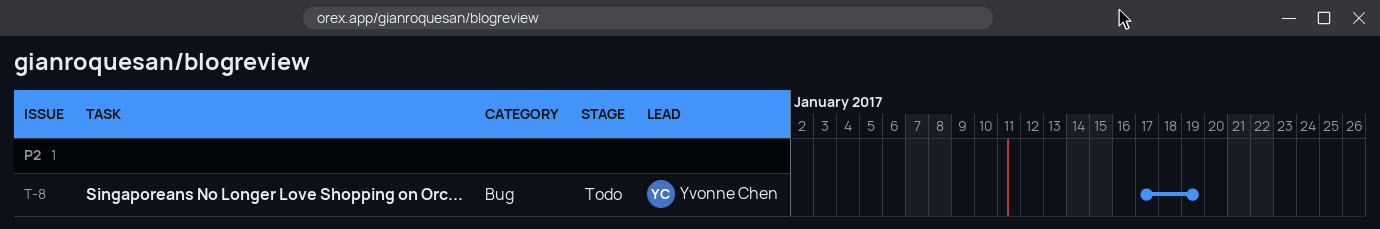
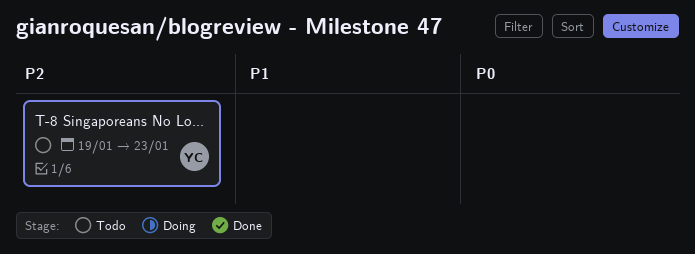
T-8, start: Jan 17 -> Jan 19
T-8, due: Jan 19 -> Jan 23

